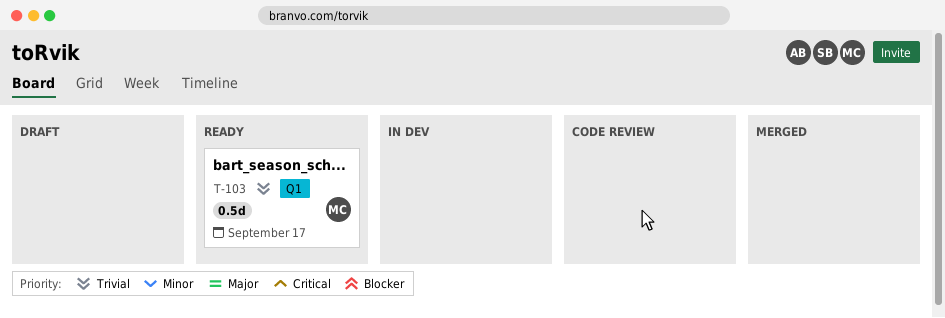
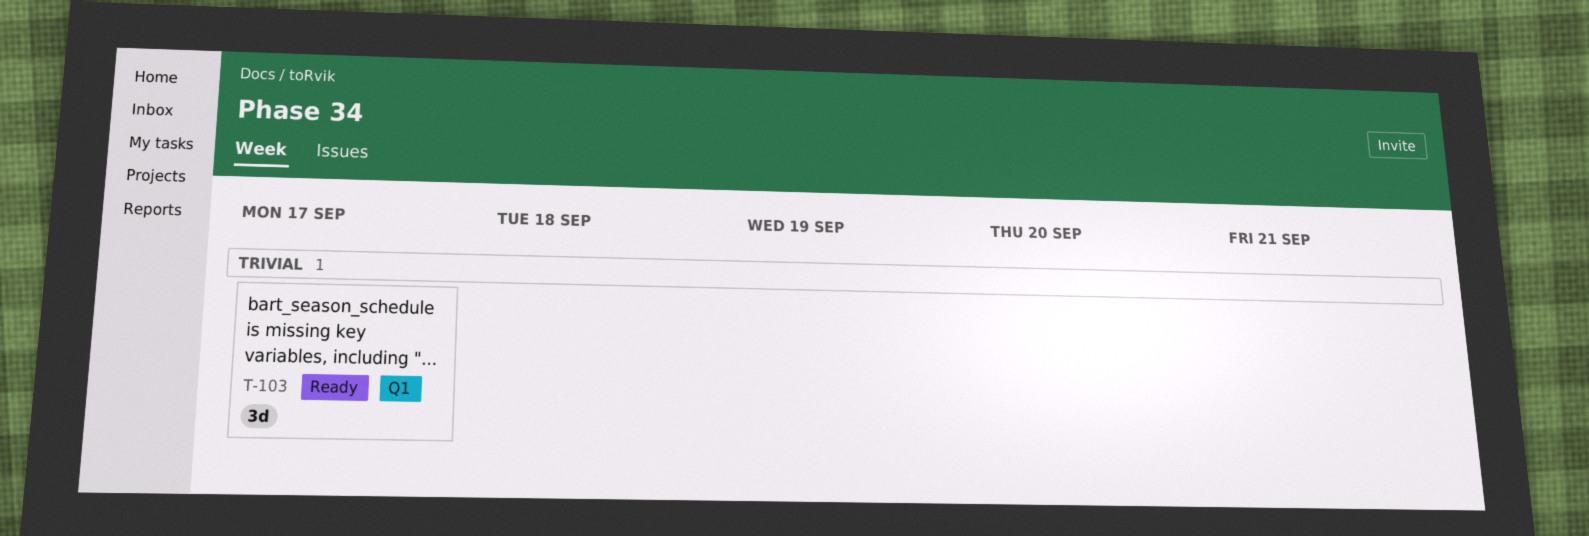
T-103, estimate: 0.5d -> 3d

